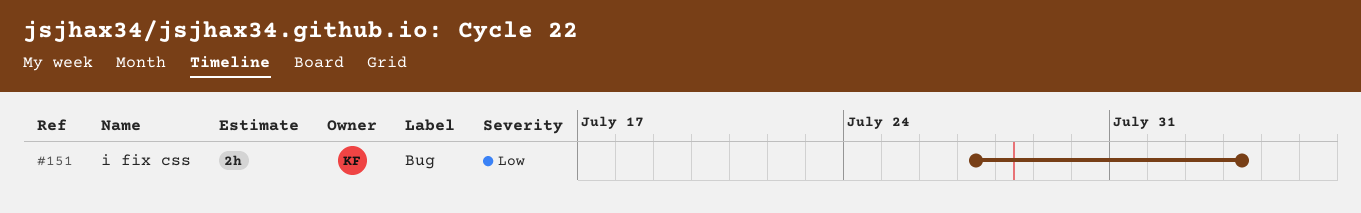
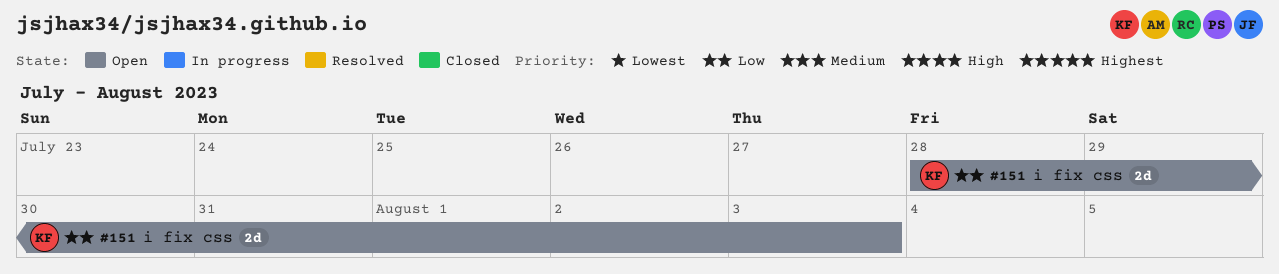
#151, estimate: 2h -> 2d
#151, start: Jul 27 -> Jul 28

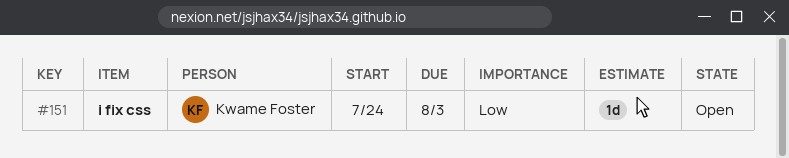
#151, estimate: 2d -> 1d
#151, start: Jul 28 -> Jul 24

